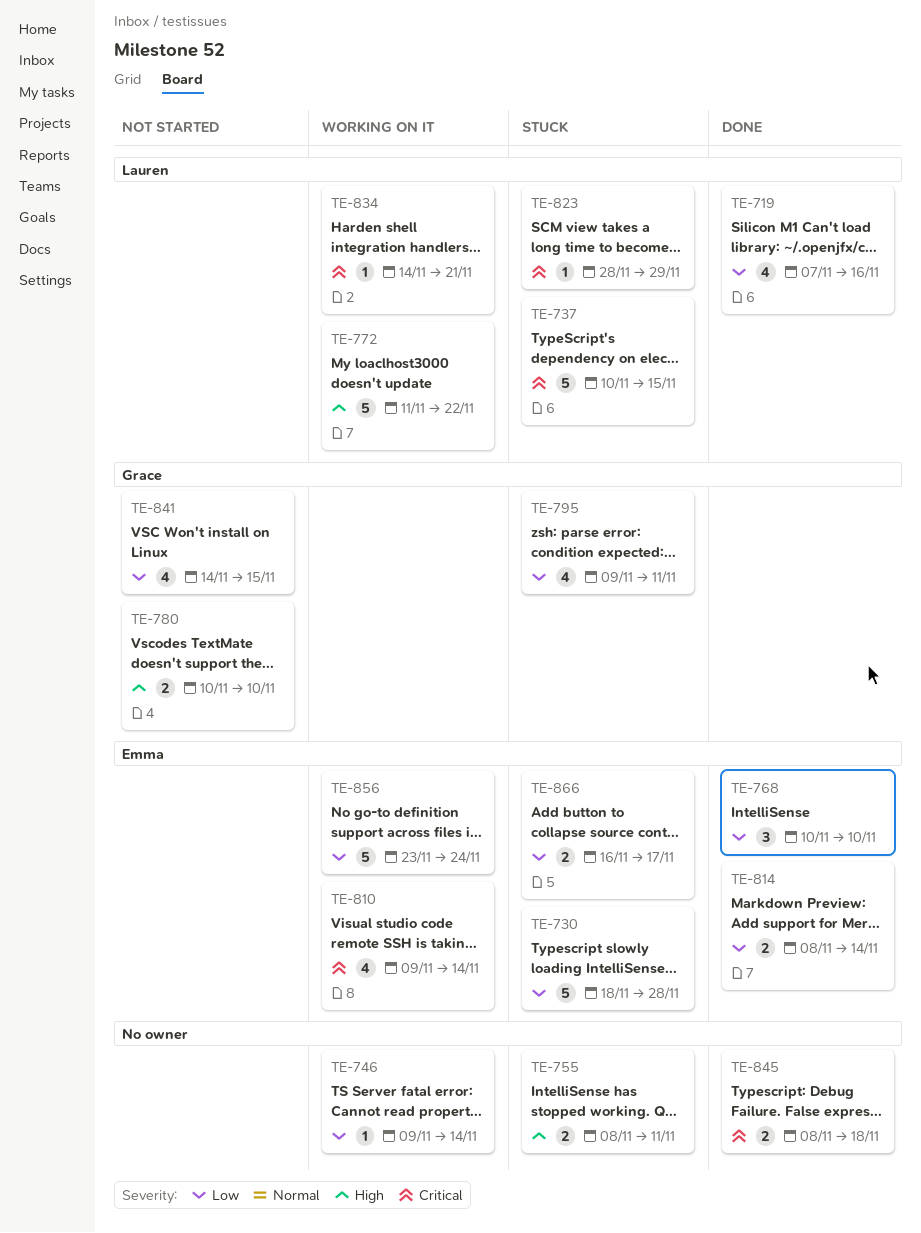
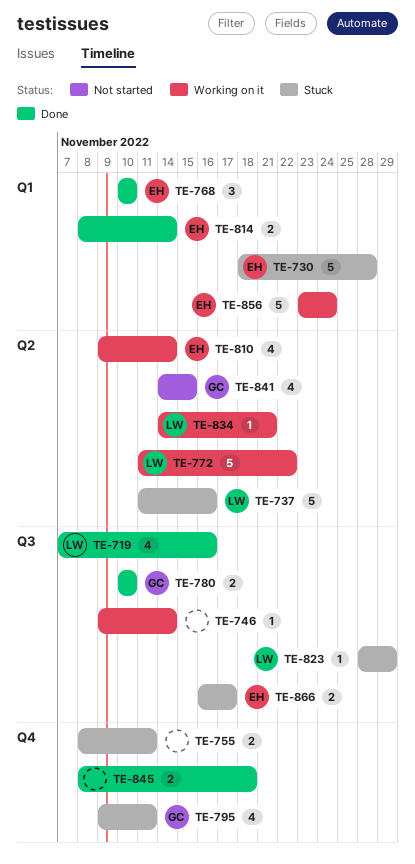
TE-737, start: Nov 10 -> Nov 11
TE-737, due: Nov 15 -> Nov 16
TE-780, status: Not started -> Done

